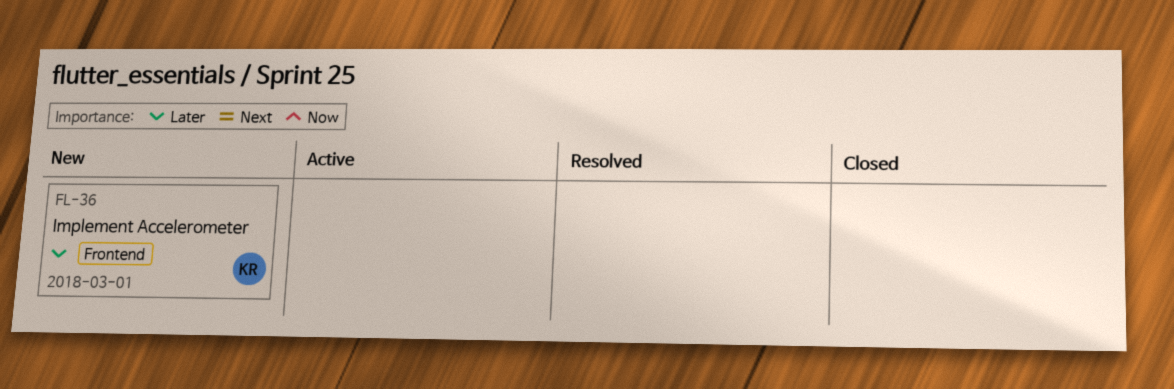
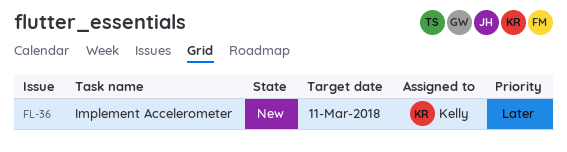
FL-36, due: Mar 1 -> Mar 11

